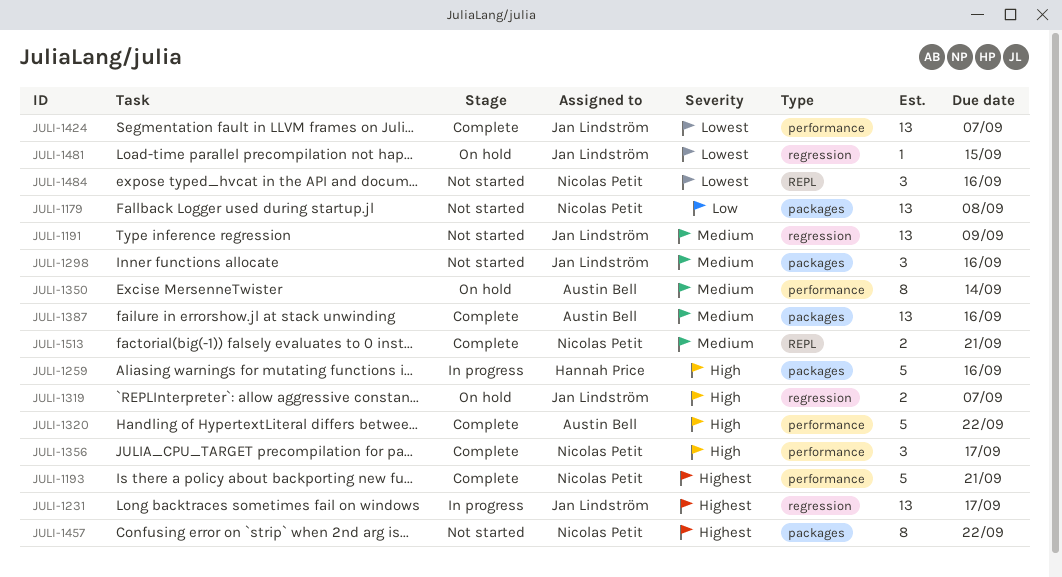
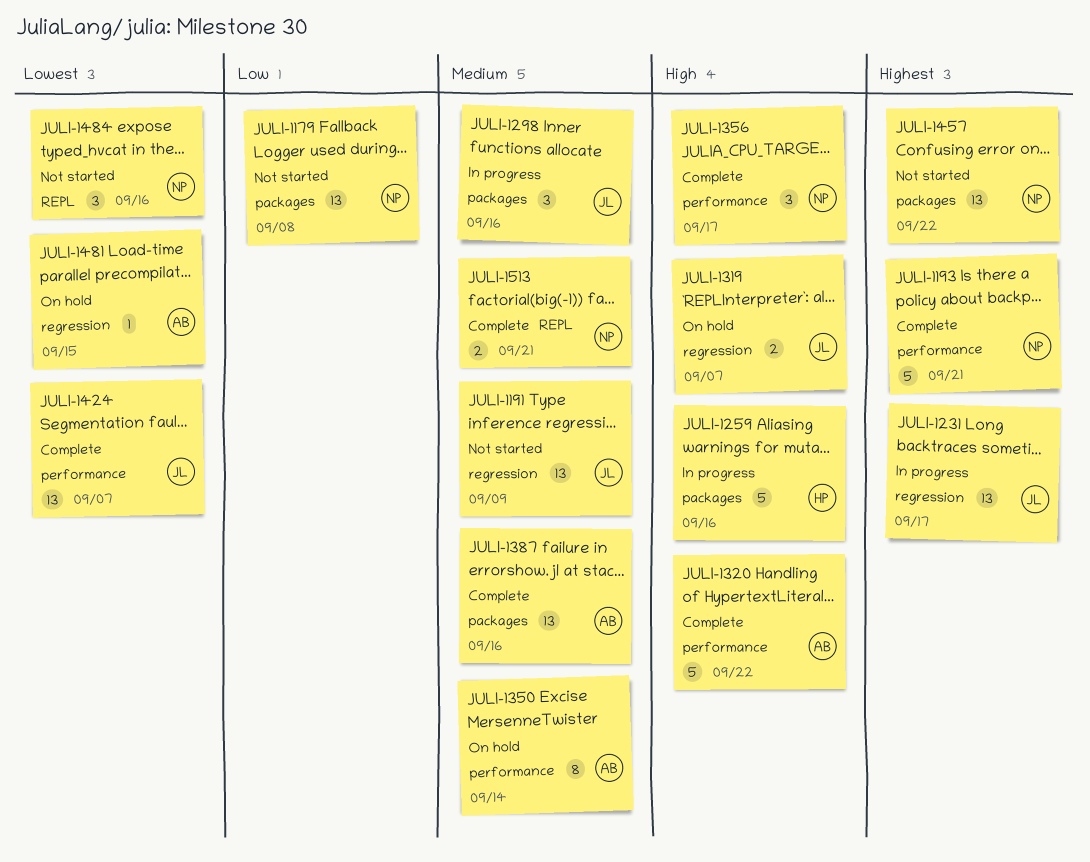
JULI-1298, status: Not started -> In progress
JULI-1457, estimate: 8 -> 13
JULI-1481, owner: Jan Lindström -> Austin Bell

